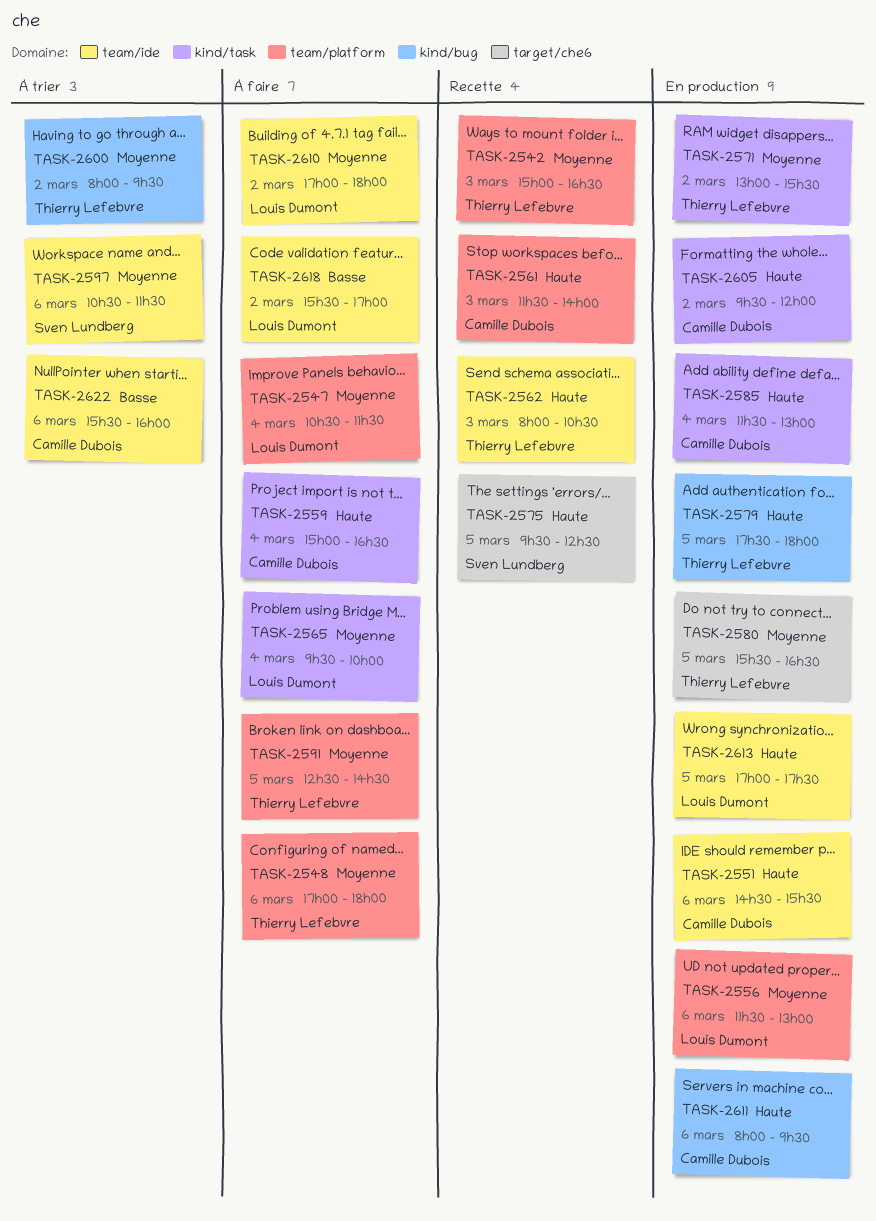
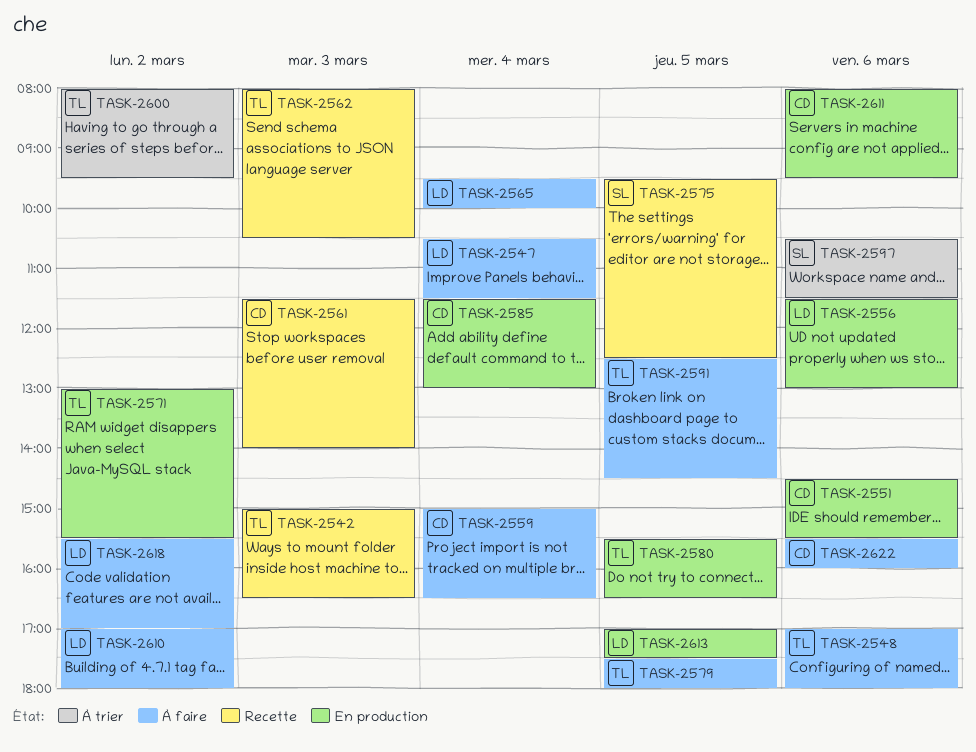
TASK-2579, status: En production -> À faire
TASK-2605: present -> none
TASK-2622, status: À trier -> À faire

